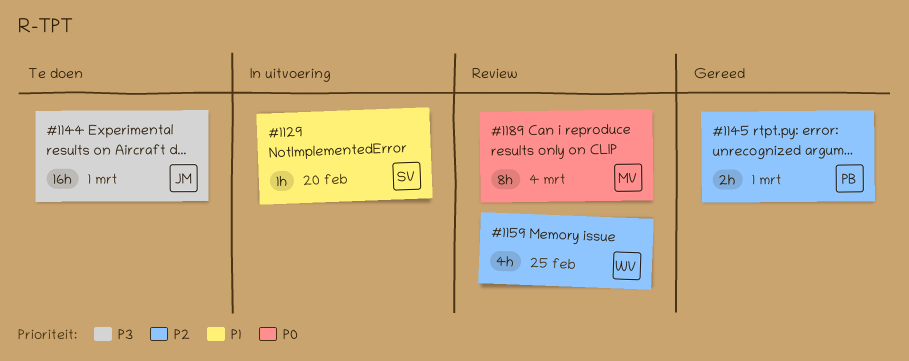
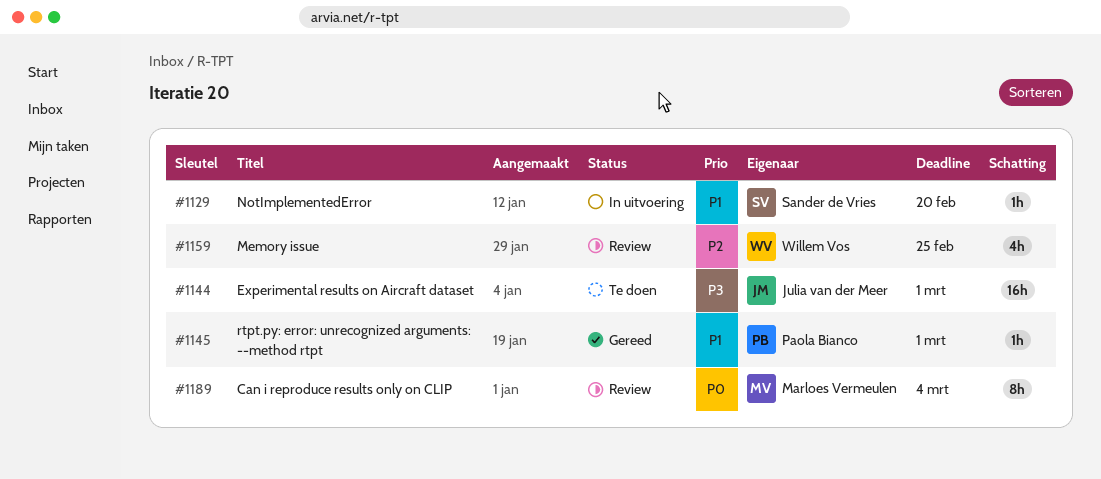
#1145, priority: P2 -> P1
#1145, estimate: 2h -> 1h

